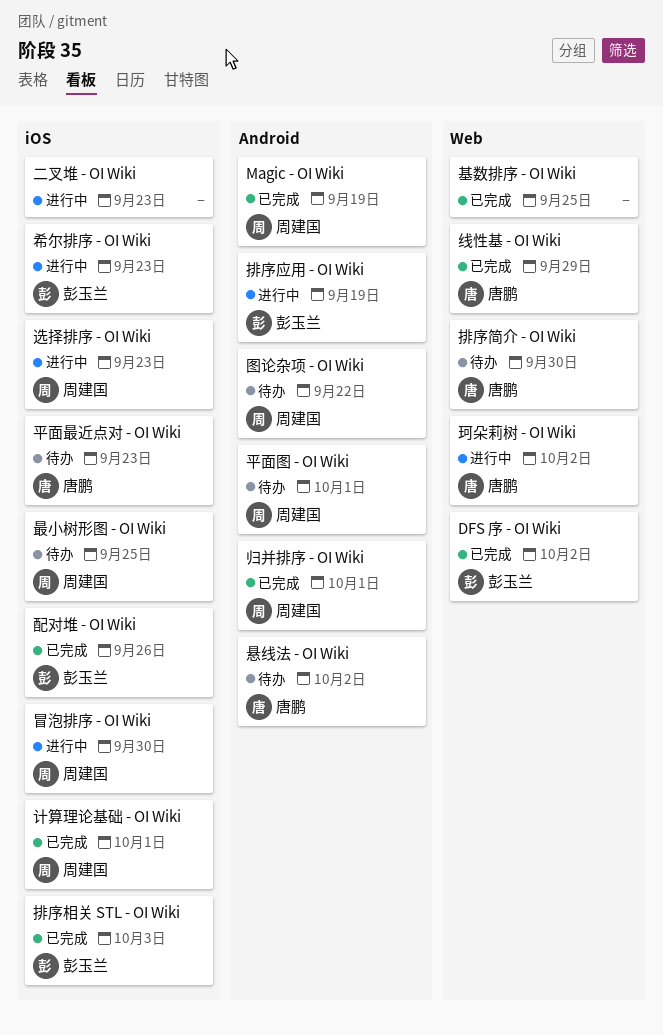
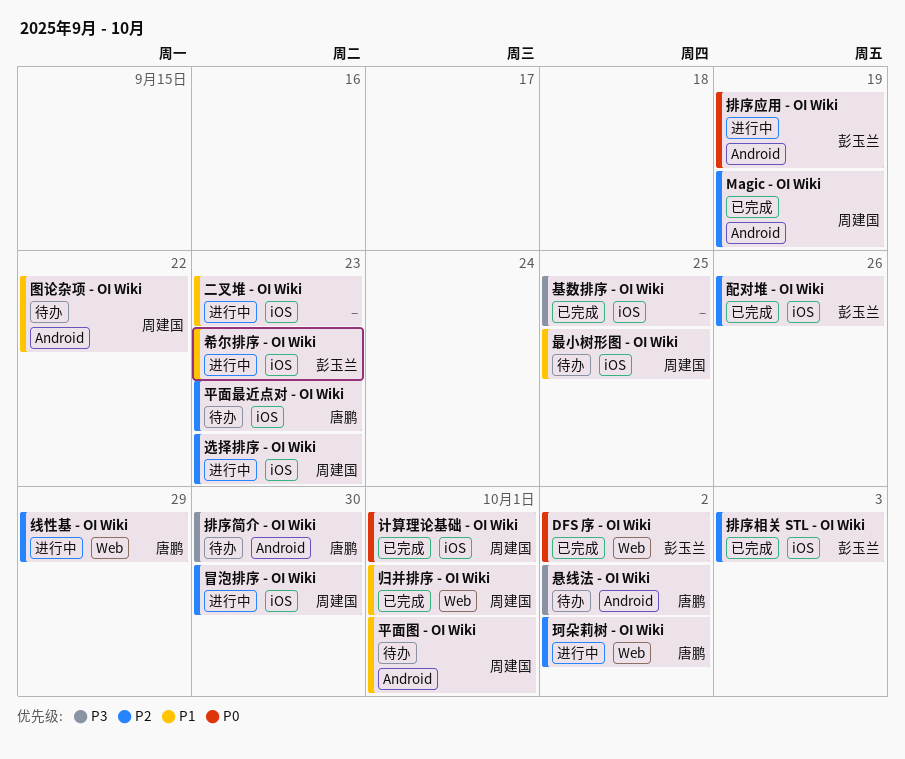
基数排序 - OI Wiki, label: Web -> iOS
归并排序 - OI Wiki, label: Android -> Web
排序简介 - OI Wiki, label: Web -> Android
线性基 - OI Wiki, status: 已完成 -> 进行中

